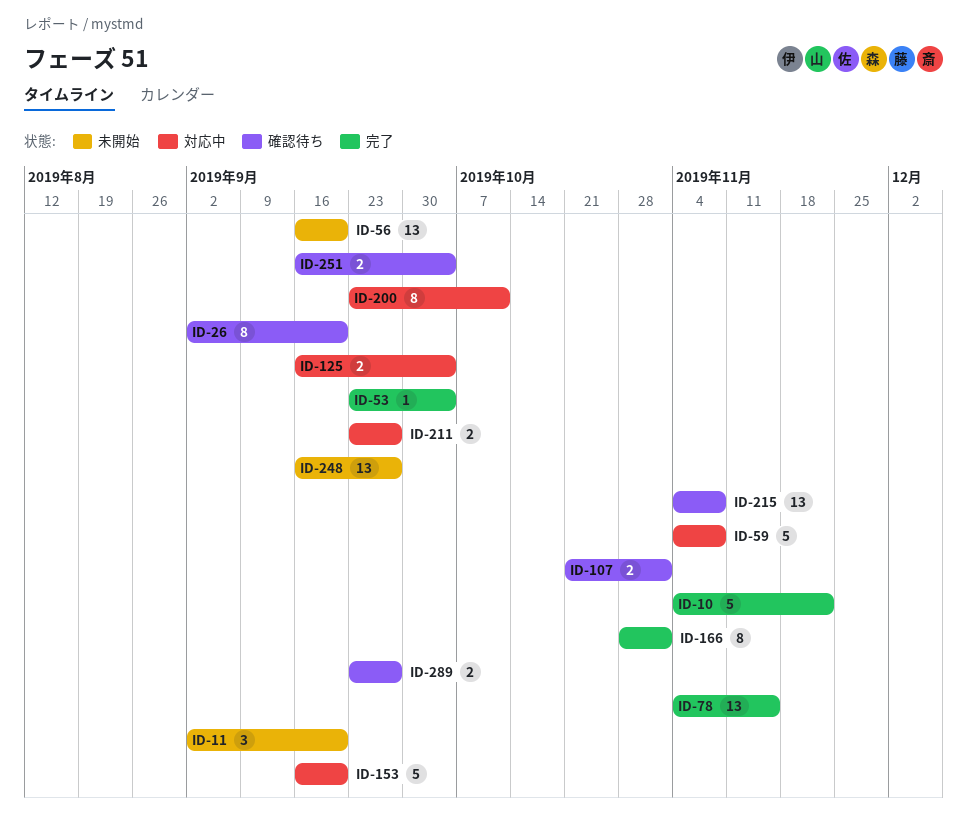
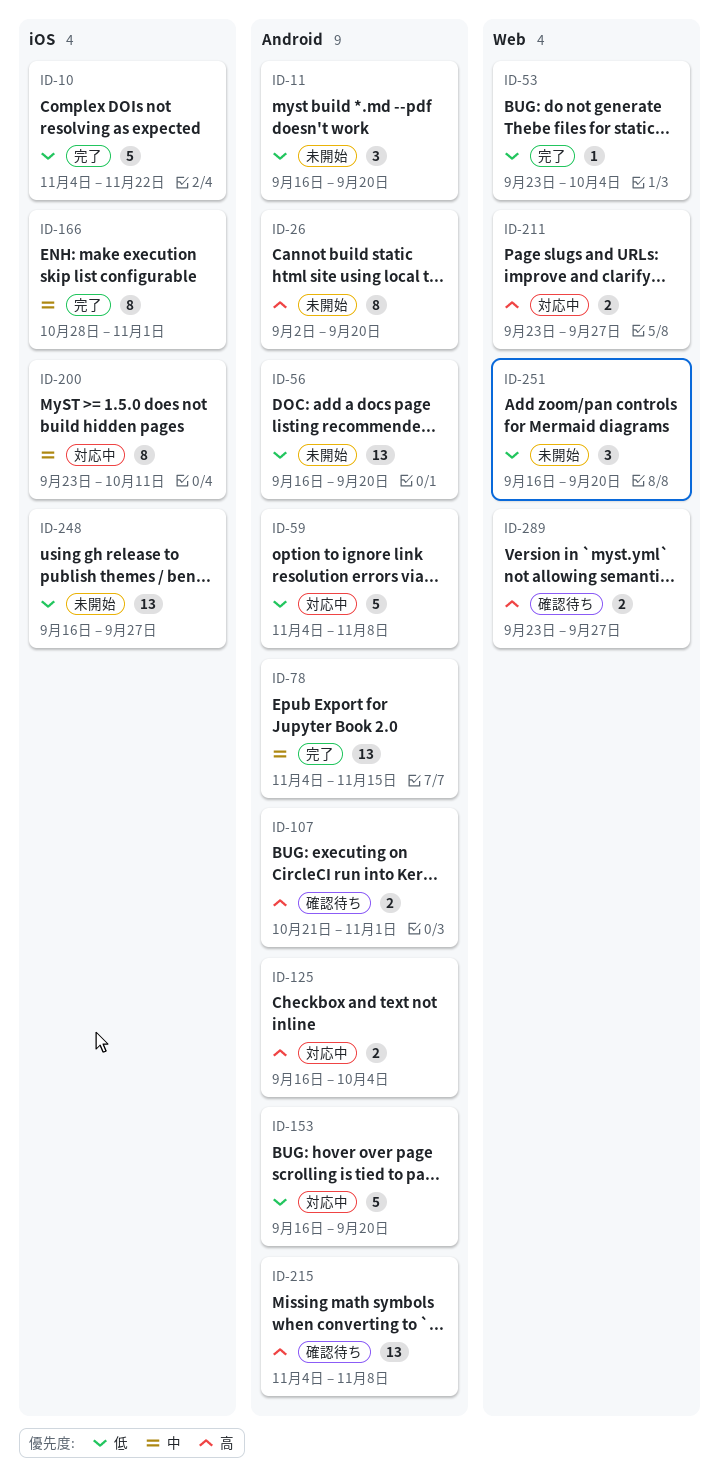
ID-11, start: Sep 2 -> Sep 16
ID-26, status: 確認待ち -> 未開始
ID-251, status: 確認待ち -> 未開始
ID-251, estimate: 2 -> 3
ID-251, due: Oct 4 -> Sep 20

